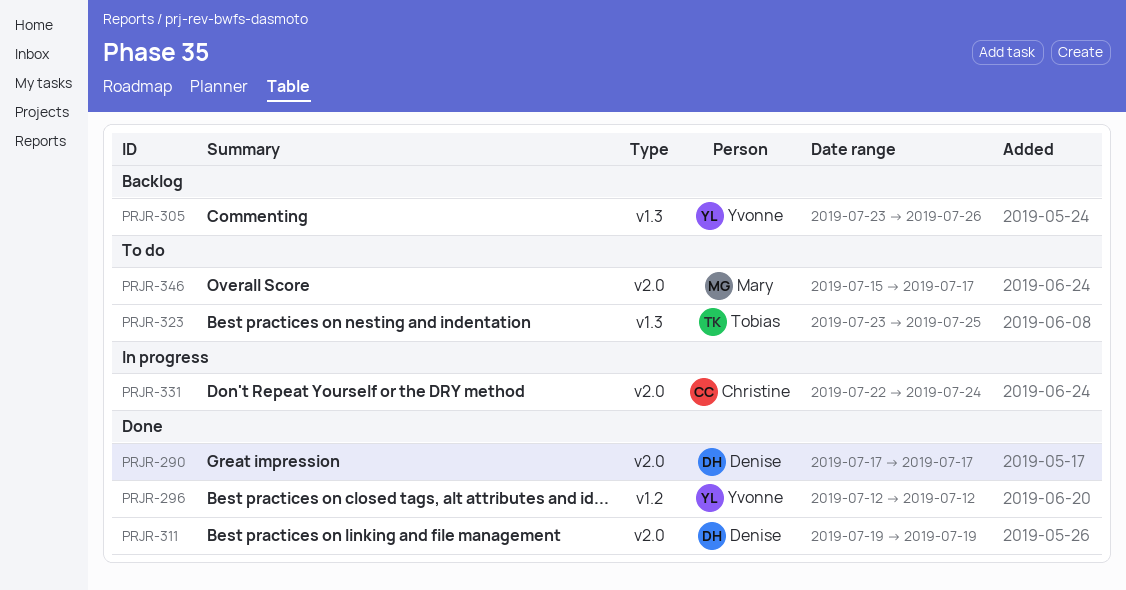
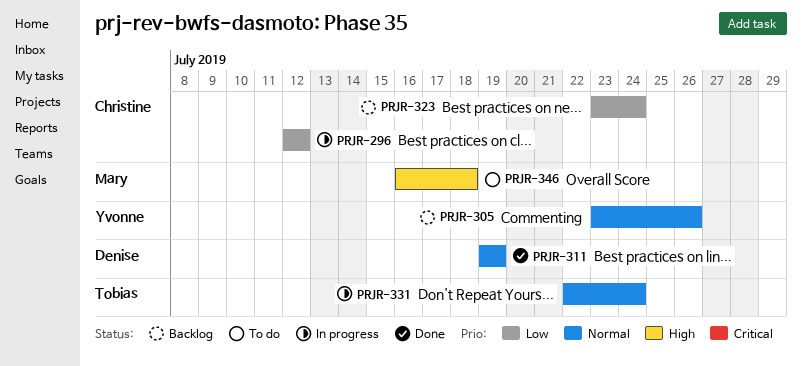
PRJR-290: present -> none
PRJR-296, status: Done -> In progress
PRJR-296, owner: Yvonne -> Christine
PRJR-323, status: To do -> Backlog
PRJR-323, owner: Tobias -> Christine
PRJR-323, due: Jul 25 -> Jul 24
PRJR-331, owner: Christine -> Tobias
PRJR-346, start: Jul 15 -> Jul 16
PRJR-346, due: Jul 17 -> Jul 18

